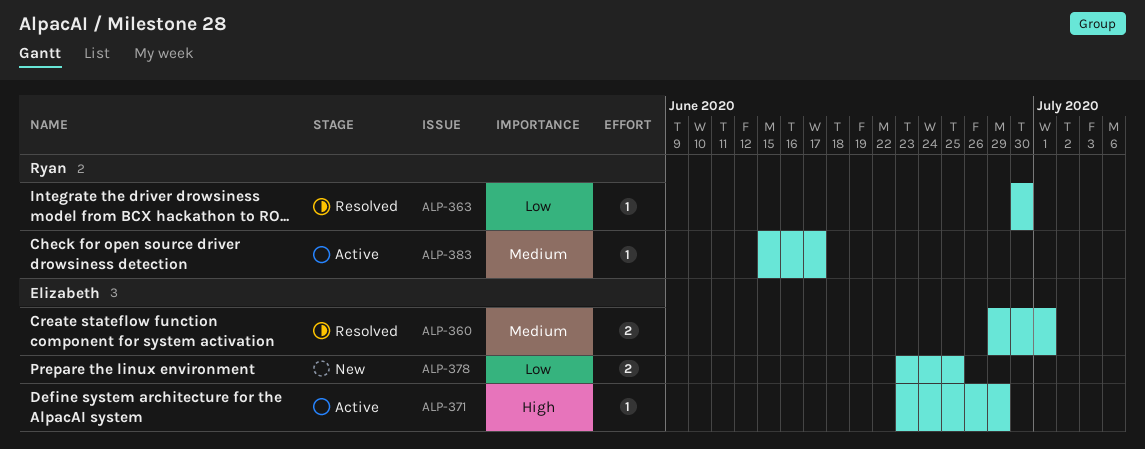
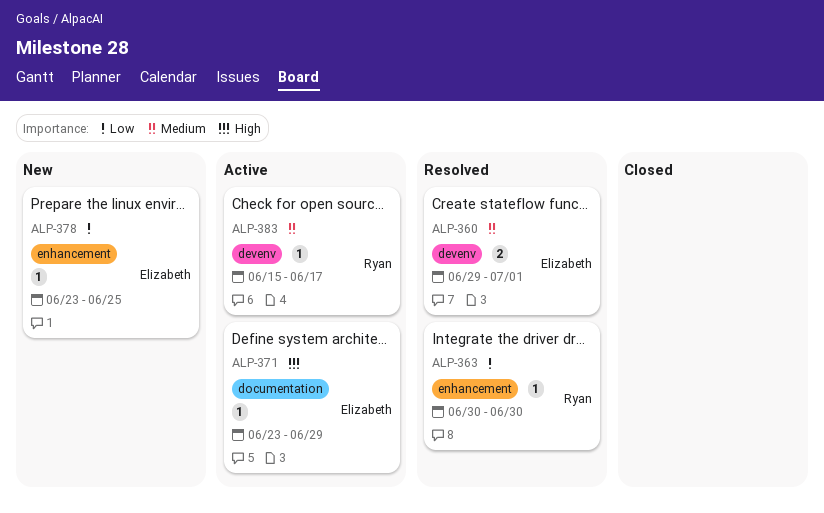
ALP-378, estimate: 2 -> 1

